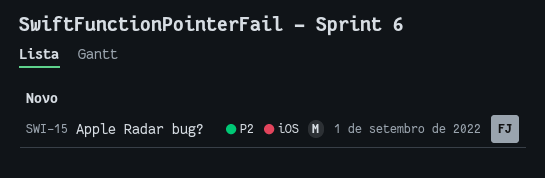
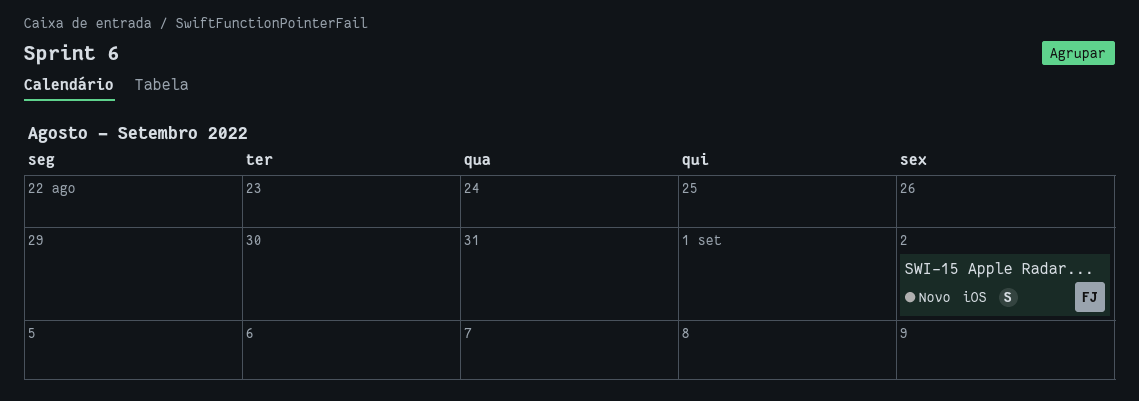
SWI-15, estimate: M -> S
SWI-15, due: Sep 1 -> Sep 2

